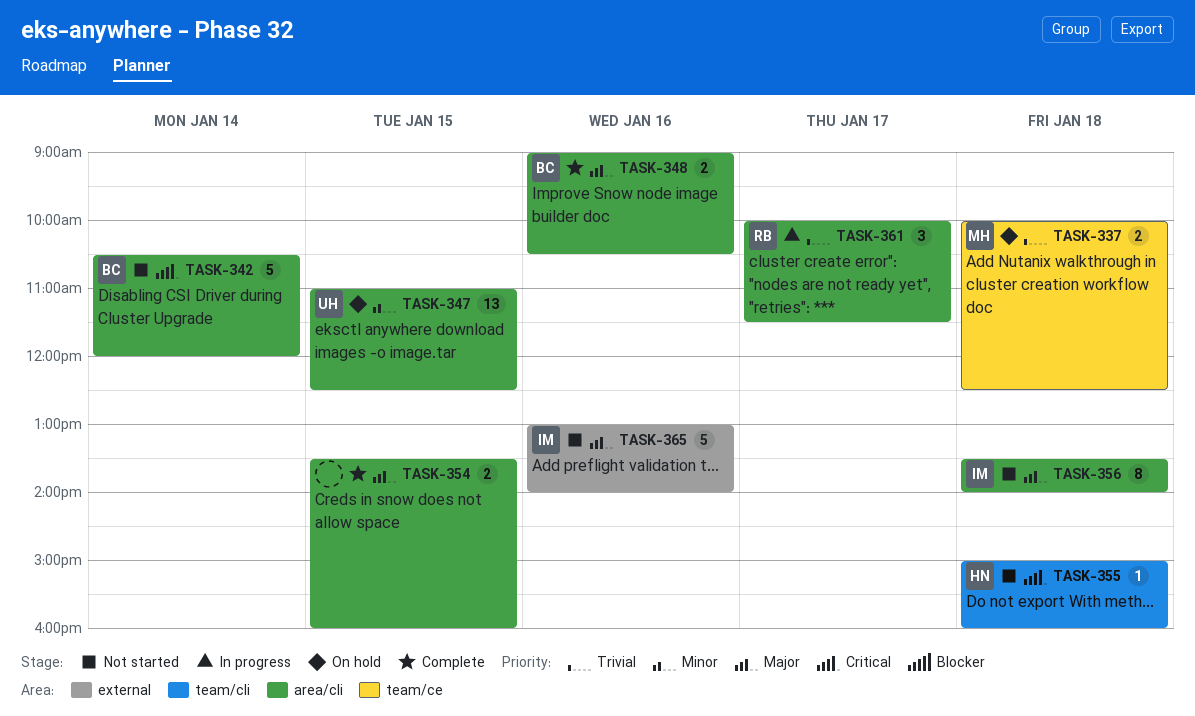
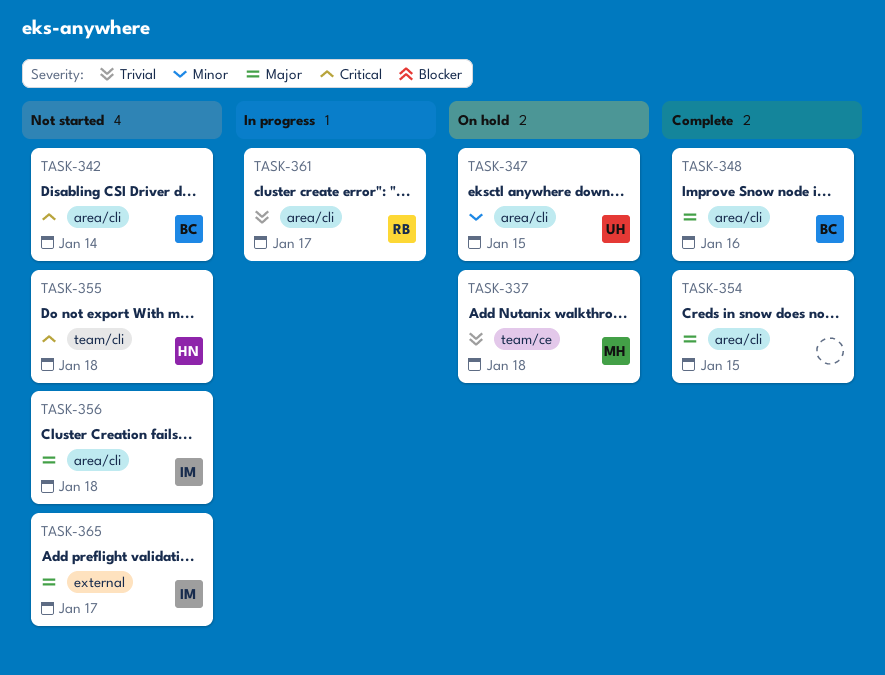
TASK-365, day: Jan 16 -> Jan 17

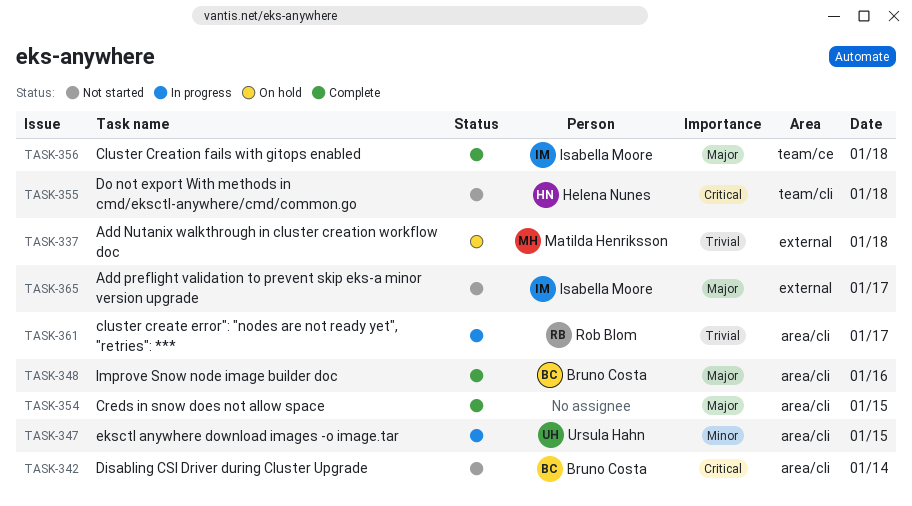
TASK-337, label: team/ce -> external
TASK-347, status: On hold -> In progress
TASK-356, status: Not started -> Complete
TASK-356, label: area/cli -> team/ce

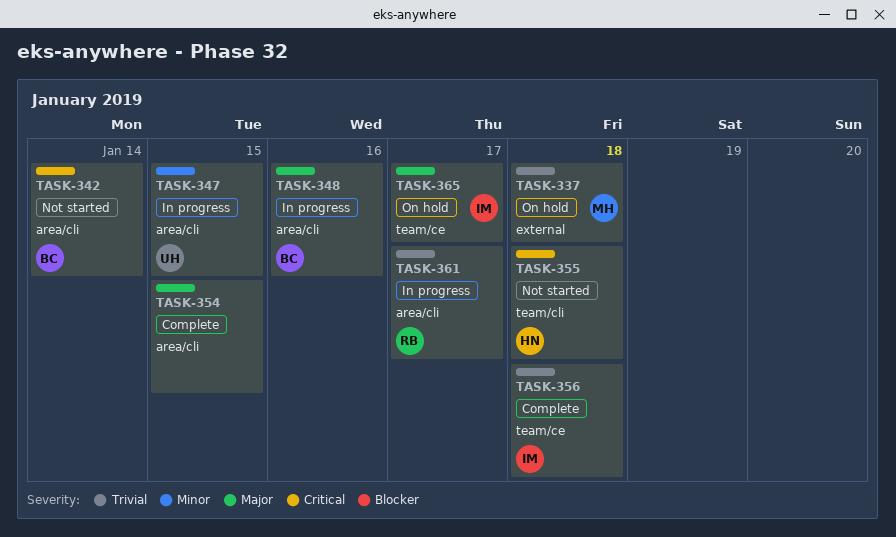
TASK-348, status: Complete -> In progress
TASK-356, priority: Major -> Trivial
TASK-365, status: Not started -> On hold
TASK-365, label: external -> team/ce

